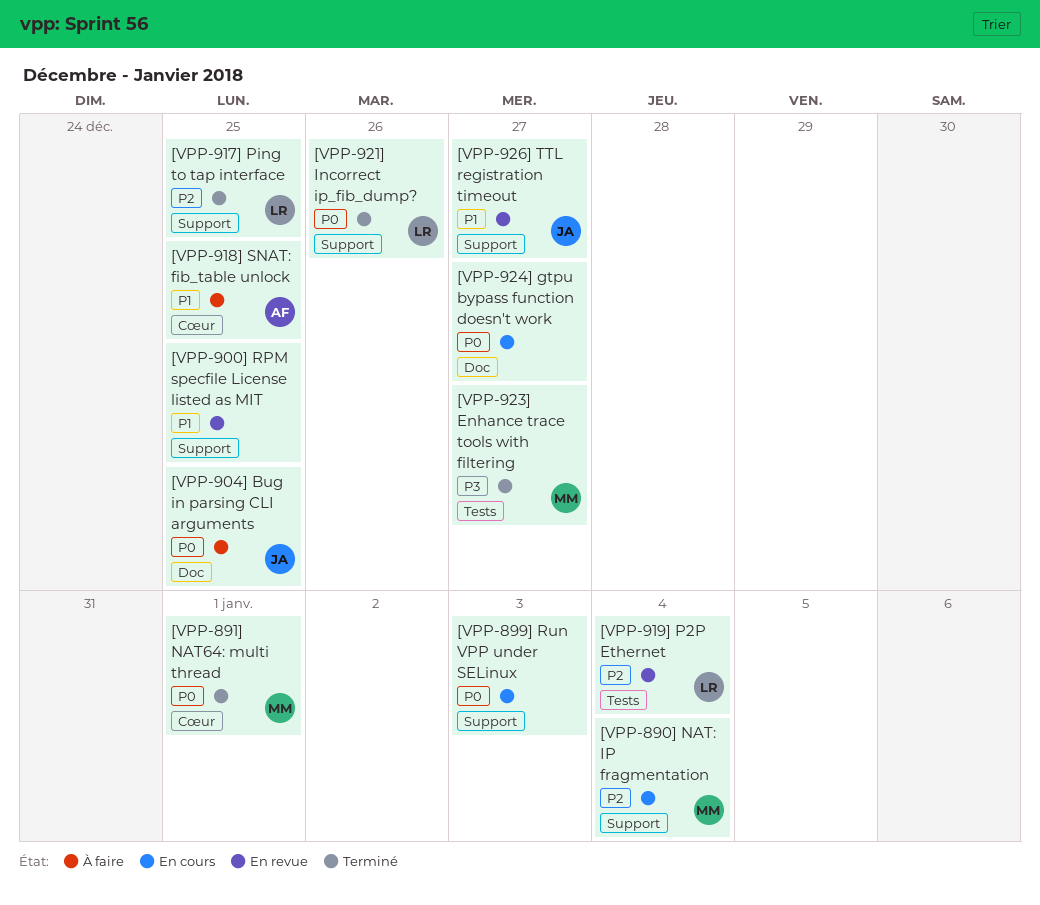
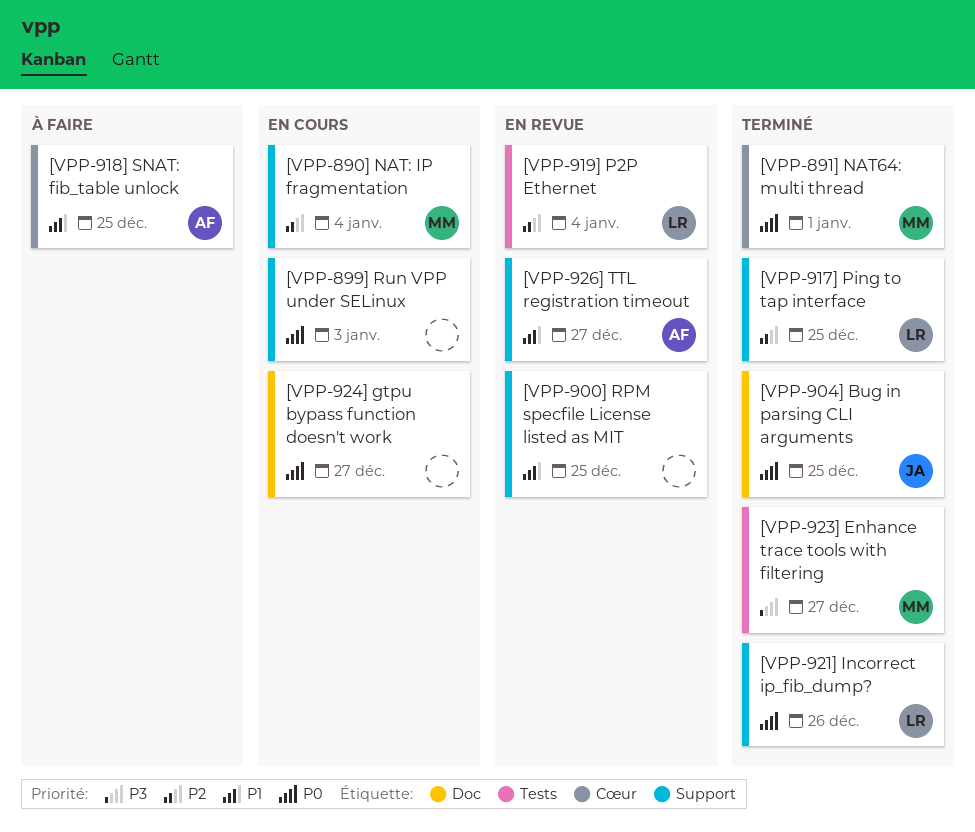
[VPP-904] Bug in parsing CLI arguments, status: À faire -> Terminé
[VPP-926] TTL registration timeout, owner: JA -> AF

